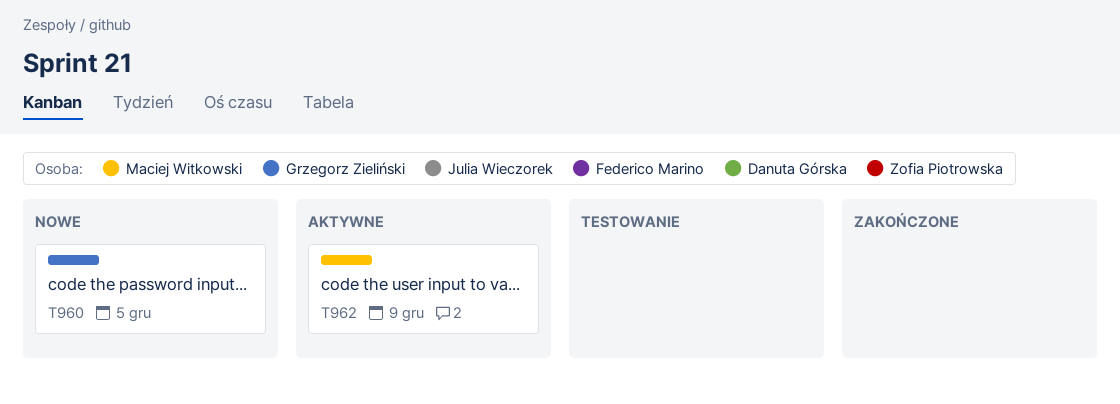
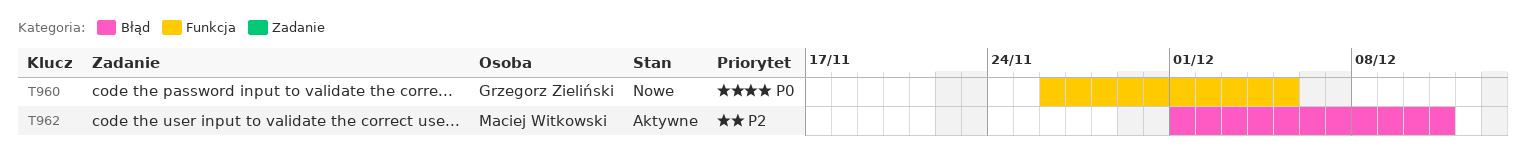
T962, due: Dec 9 -> Dec 11

